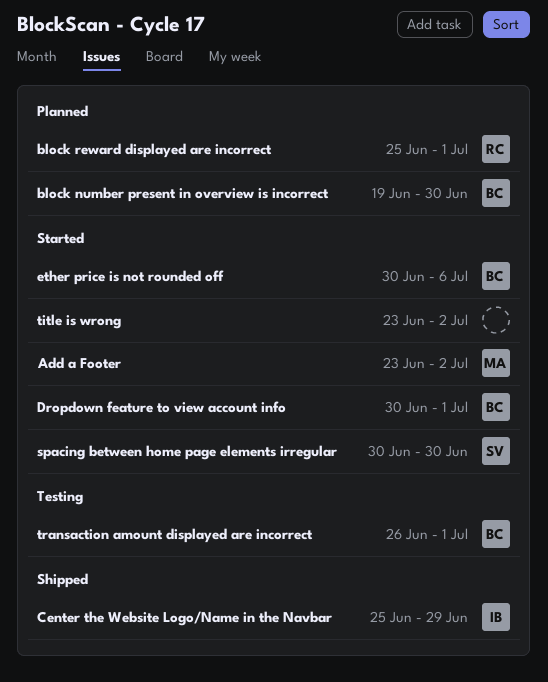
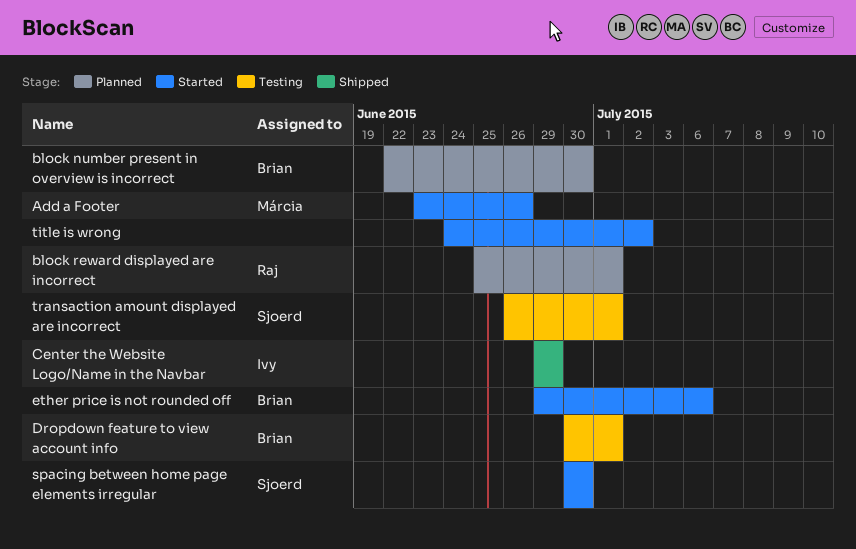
Add a Footer, due: Jul 2 -> Jun 26
block number present in overview is incorrect, start: Jun 19 -> Jun 22
Center the Website Logo/Name in the Navbar, start: Jun 25 -> Jun 29
Dropdown feature to view account info, status: Started -> Testing
ether price is not rounded off, start: Jun 30 -> Jun 29
title is wrong, start: Jun 23 -> Jun 24
transaction amount displayed are incorrect, owner: Brian -> Sjoerd

